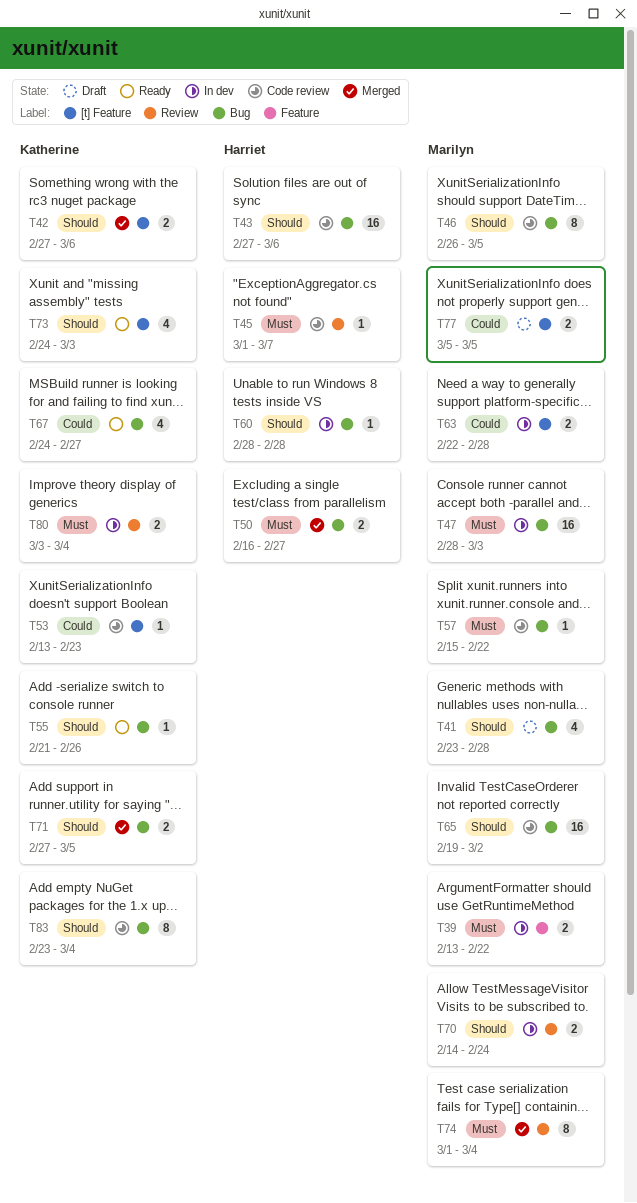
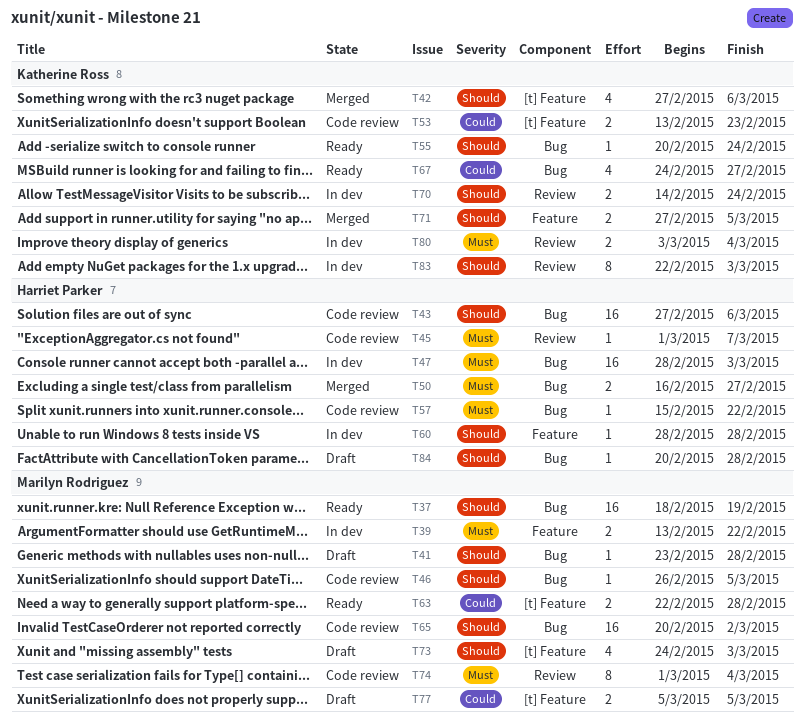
T37: none -> present
T41, estimate: 4 -> 1
T42, estimate: 2 -> 4
T46, estimate: 8 -> 1
T47, owner: Marilyn Rodriguez -> Harriet Parker
T53, estimate: 1 -> 2
T55, start: Feb 21 -> Feb 20
T55, due: Feb 26 -> Feb 24
T57, owner: Marilyn Rodriguez -> Harriet Parker
T60, label: Bug -> Feature
T63, status: In dev -> Ready
T65, start: Feb 19 -> Feb 20
T70, owner: Marilyn Rodriguez -> Katherine Ross
T71, label: Bug -> Feature
T73, status: Ready -> Draft
T73, owner: Katherine Ross -> Marilyn Rodriguez
T74, status: Merged -> Code review
T83, status: Code review -> In dev
T83, label: Bug -> Review
T83, start: Feb 23 -> Feb 22
T83, due: Mar 4 -> Mar 3
T84: none -> present

